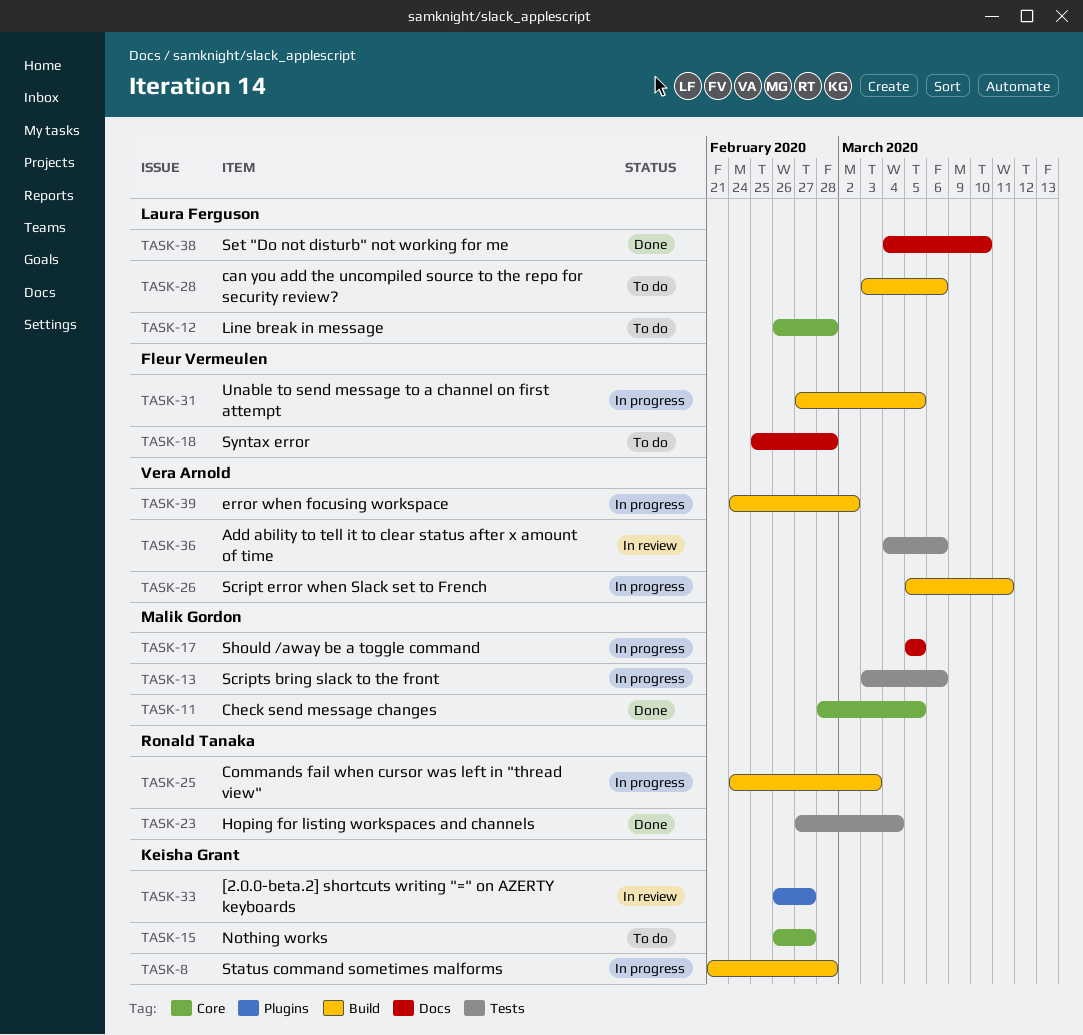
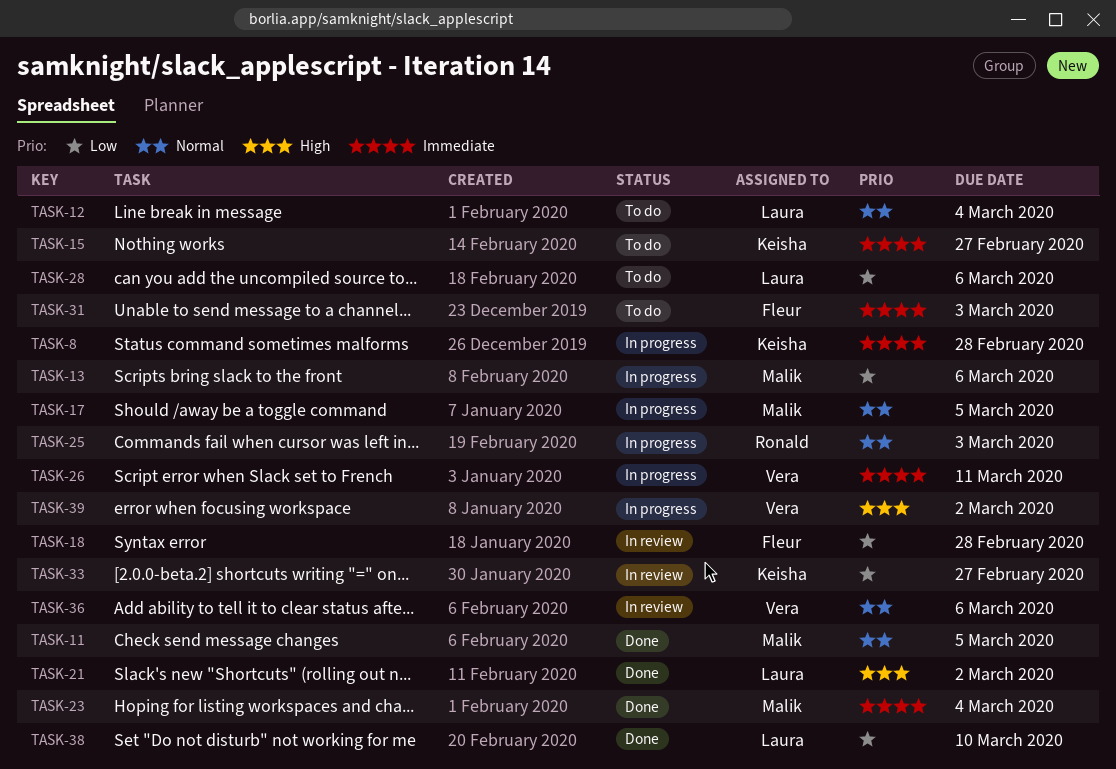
TASK-12, due: Feb 28 -> Mar 4
TASK-18, status: To do -> In review
TASK-21: none -> present
TASK-23, owner: Ronald Tanaka -> Malik Gordon
TASK-31, status: In progress -> To do
TASK-31, due: Mar 5 -> Mar 3

